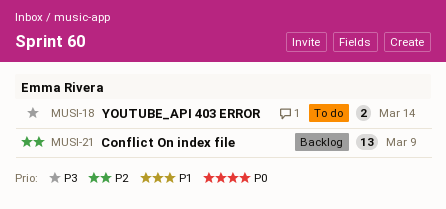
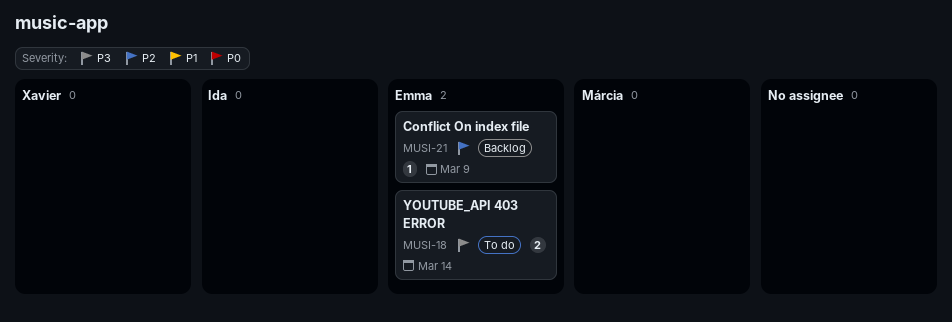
MUSI-21, estimate: 13 -> 1

